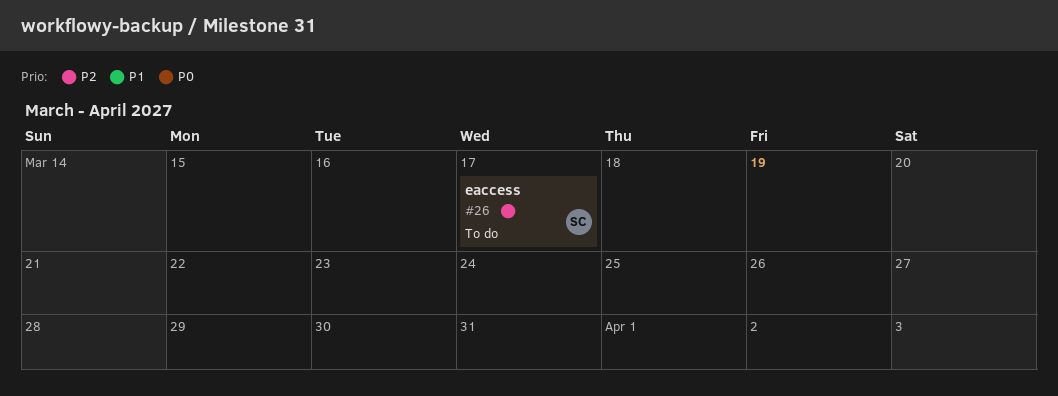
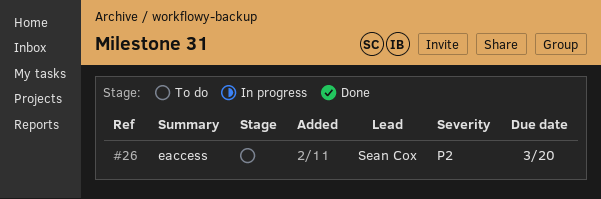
#26, due: Mar 17 -> Mar 20

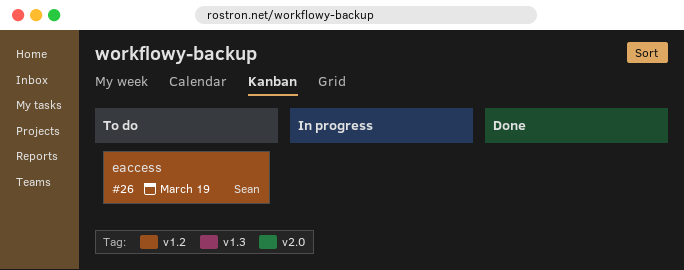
#26, due: Mar 20 -> Mar 19

